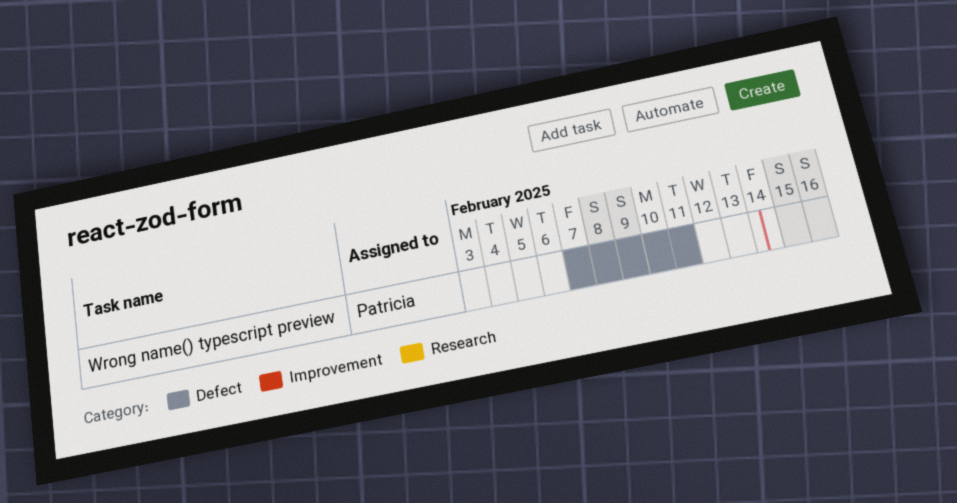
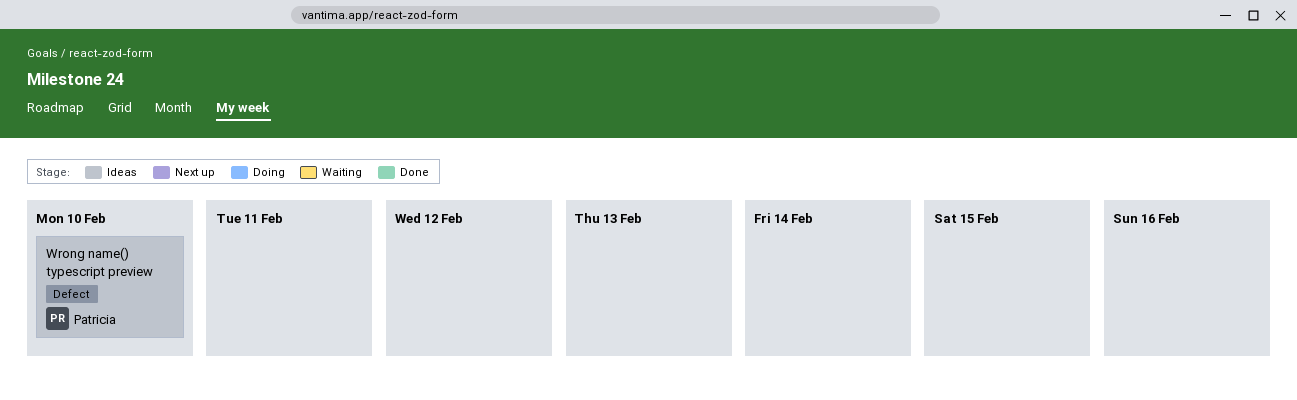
Wrong name() typescript preview, due: Feb 11 -> Feb 10

